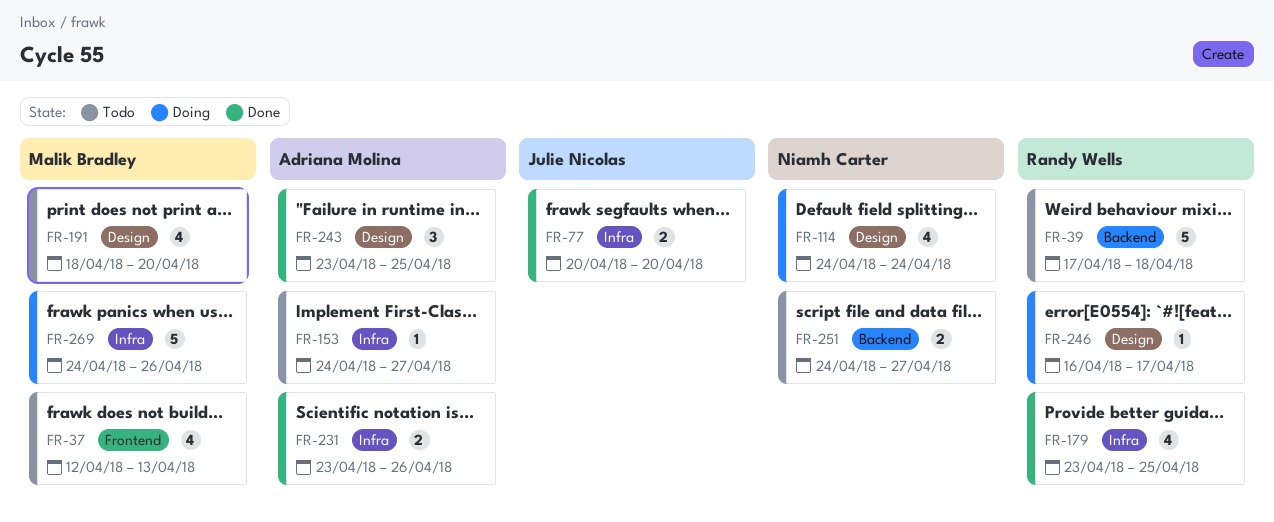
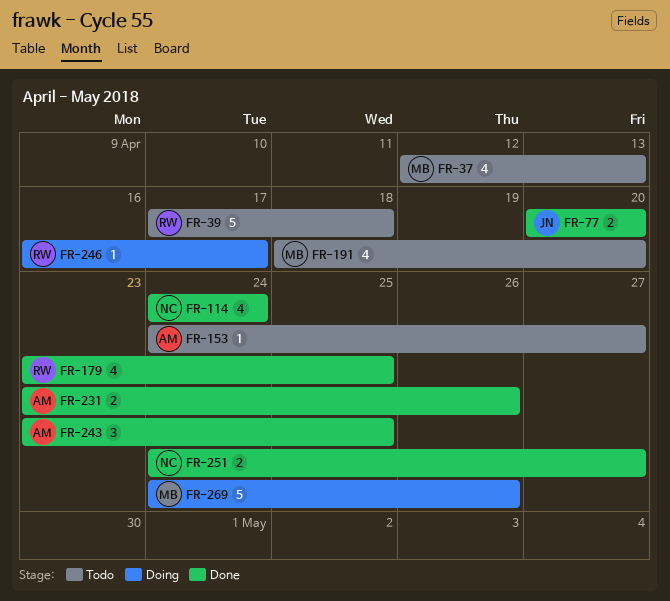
FR-114, status: Doing -> Done
FR-251, status: Todo -> Done

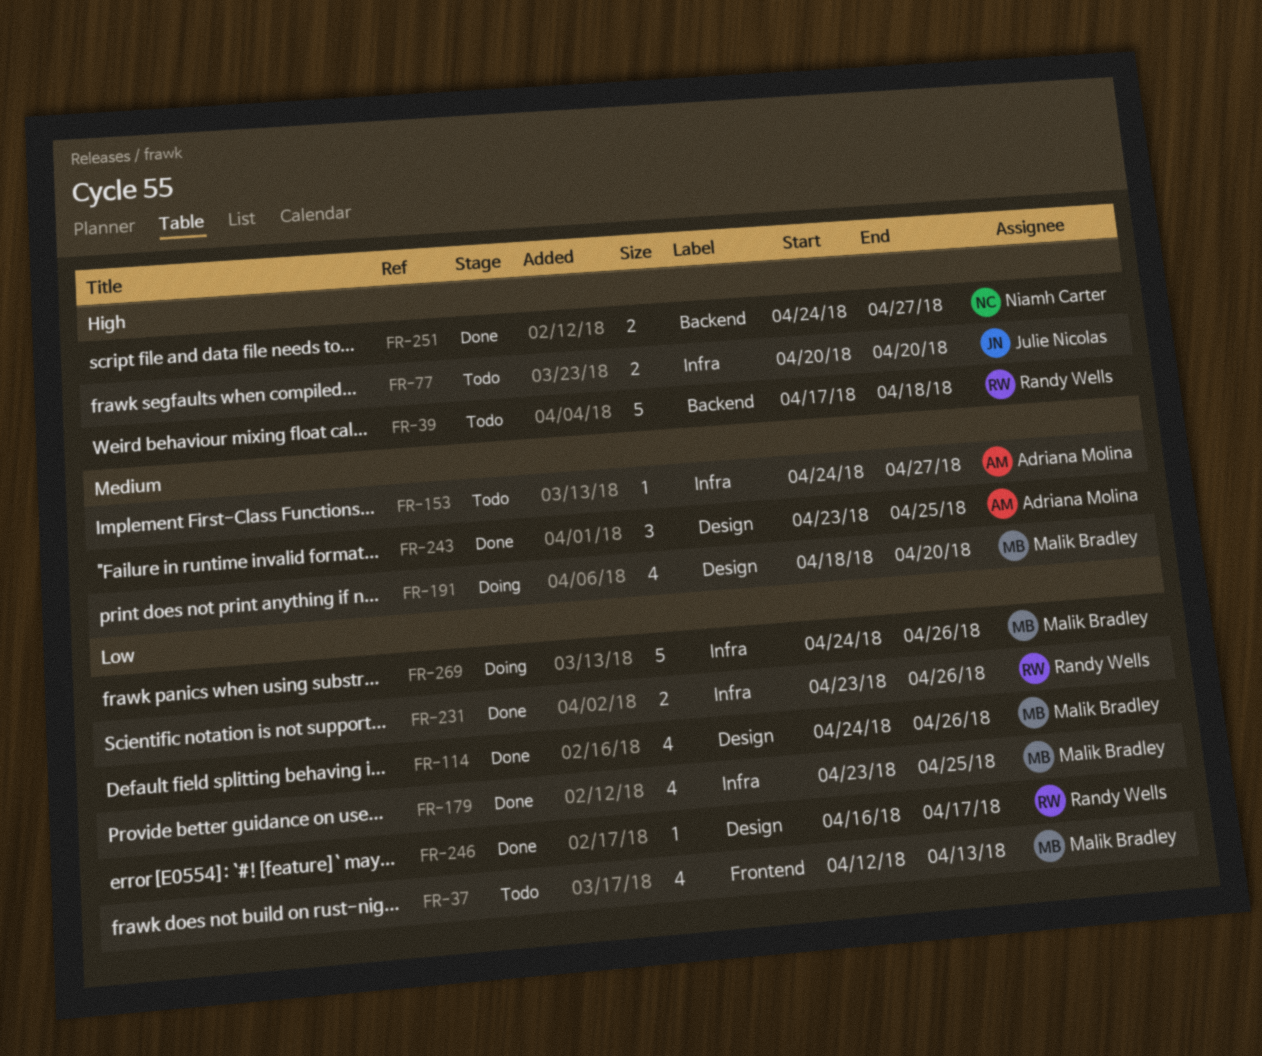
FR-77, status: Done -> Todo
FR-114, owner: Niamh Carter -> Malik Bradley
FR-114, due: Apr 24 -> Apr 26
FR-179, owner: Randy Wells -> Malik Bradley
FR-191, status: Todo -> Doing
FR-231, owner: Adriana Molina -> Randy Wells
FR-246, status: Doing -> Done

